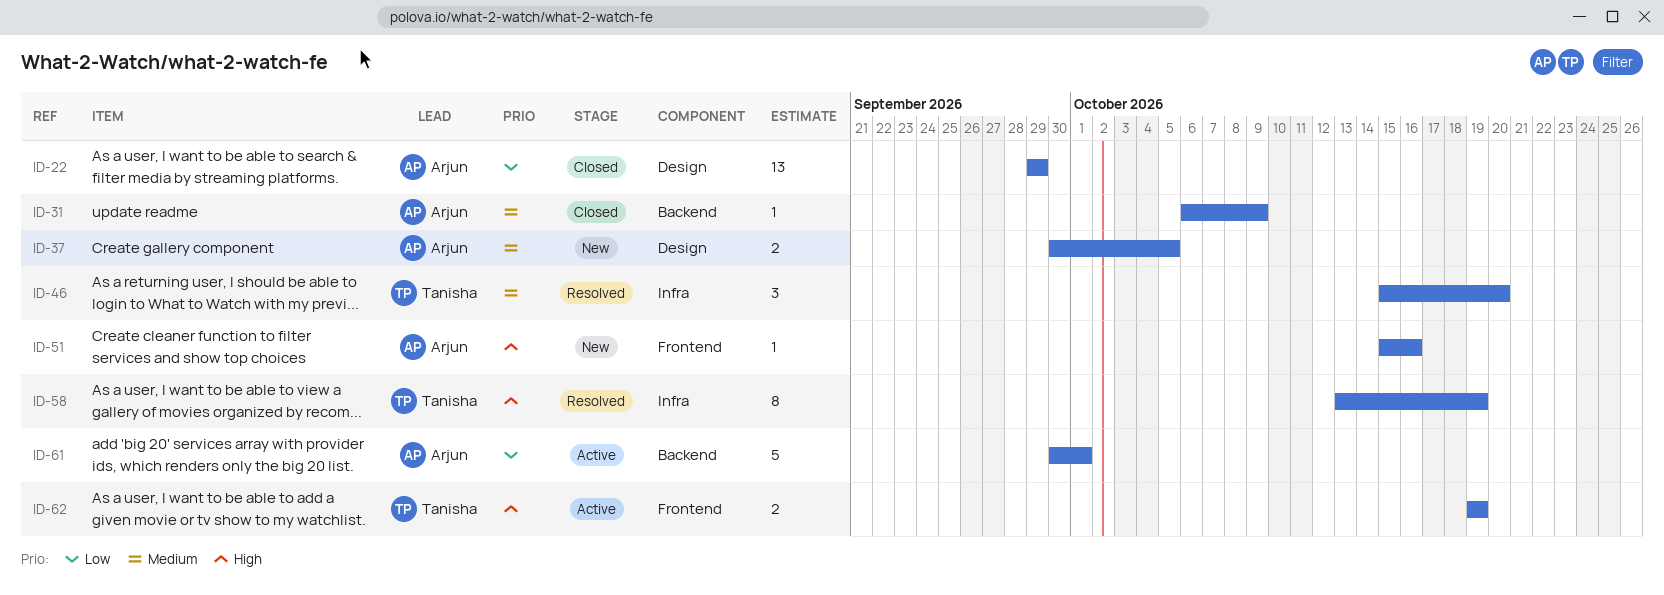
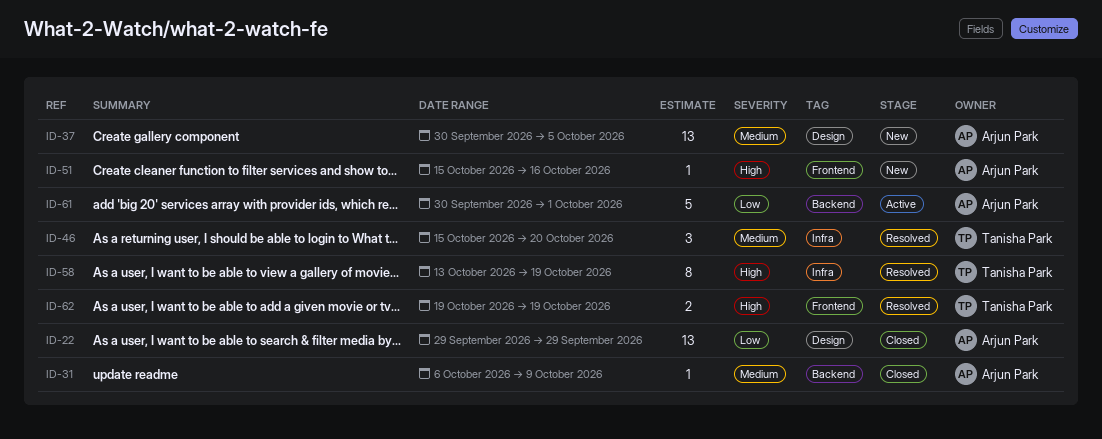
ID-37, estimate: 2 -> 13
ID-62, status: Active -> Resolved

